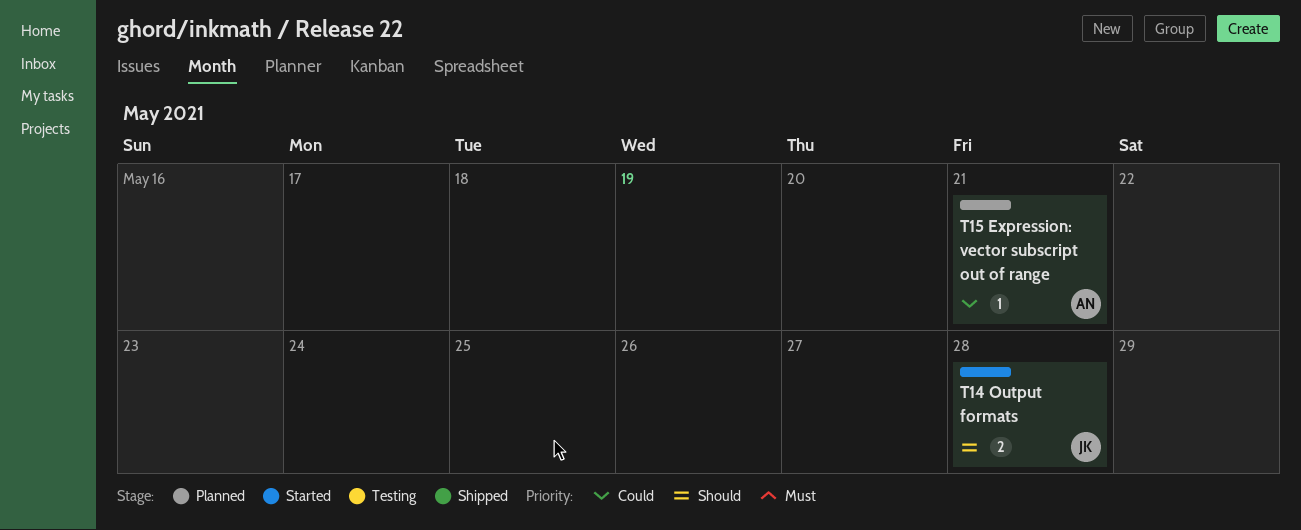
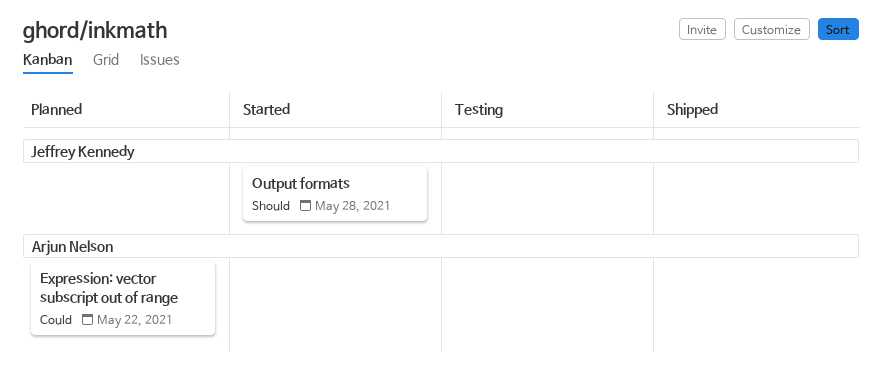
Expression: vector subscript out of range, due: May 21 -> May 22

